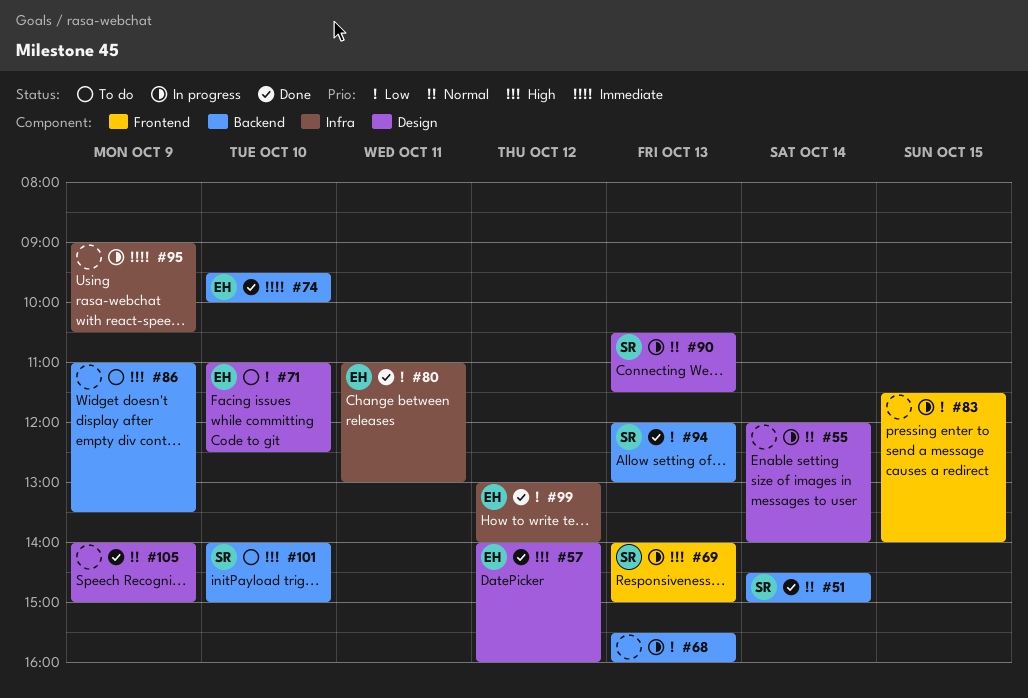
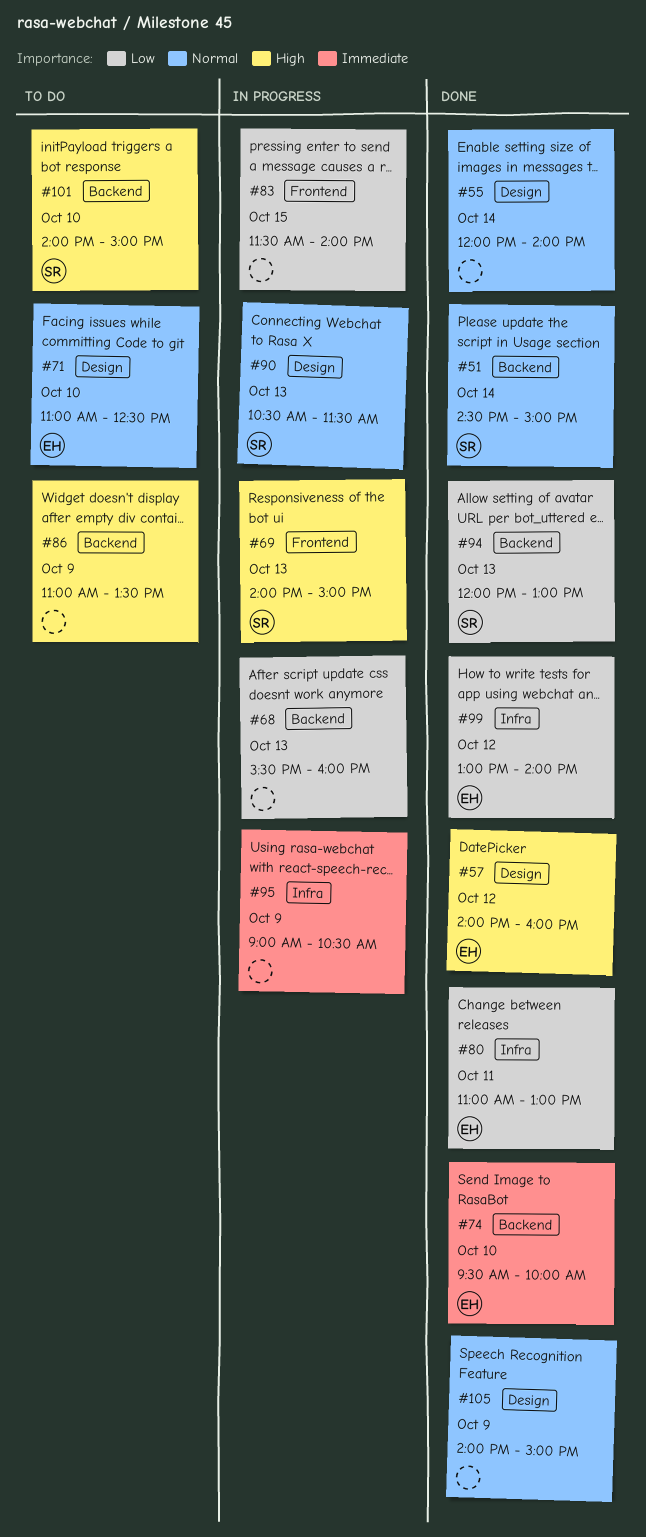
#55, status: In progress -> Done
#71, priority: Low -> Normal

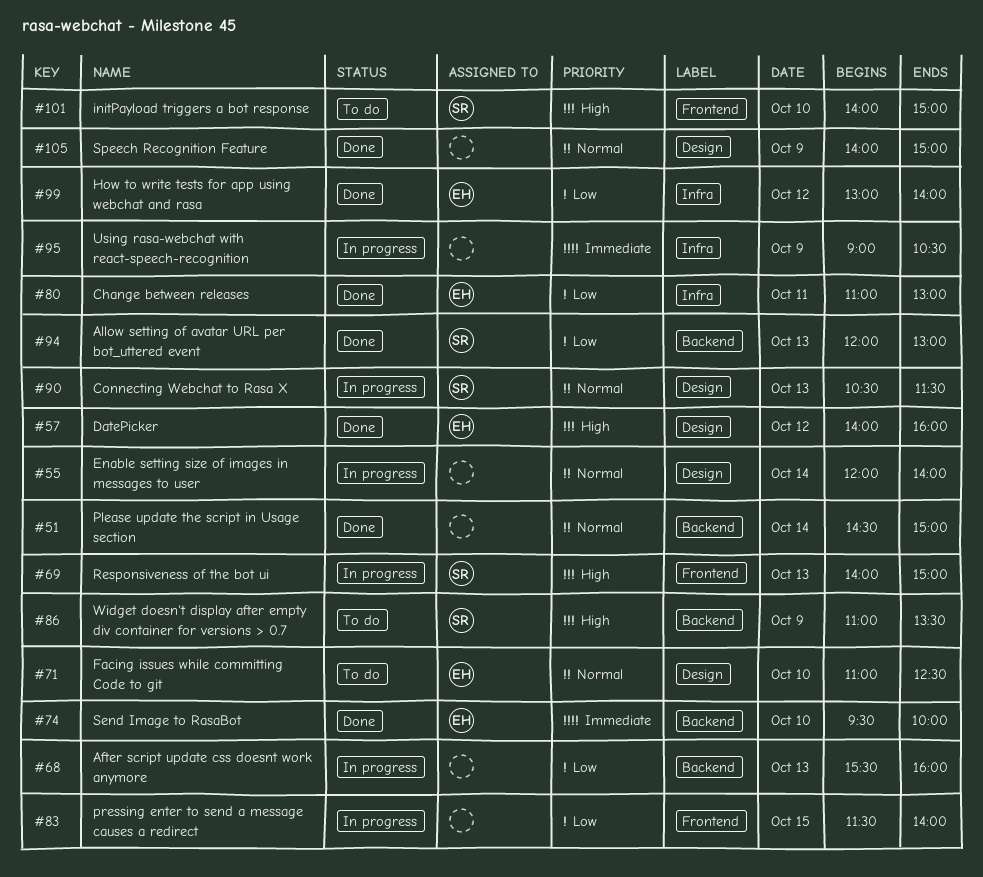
#51, owner: SR -> none
#55, status: Done -> In progress
#86, owner: none -> SR
#101, label: Backend -> Frontend

